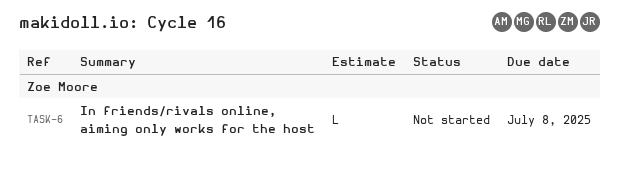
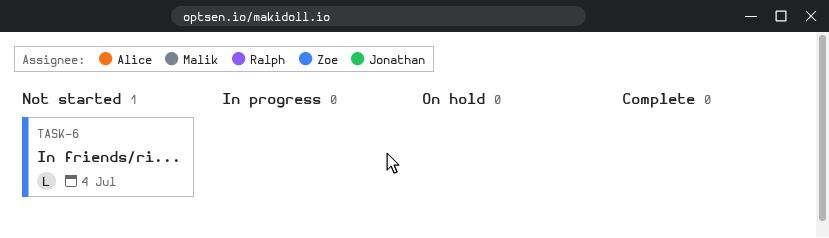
TASK-6, due: Jul 8 -> Jul 4

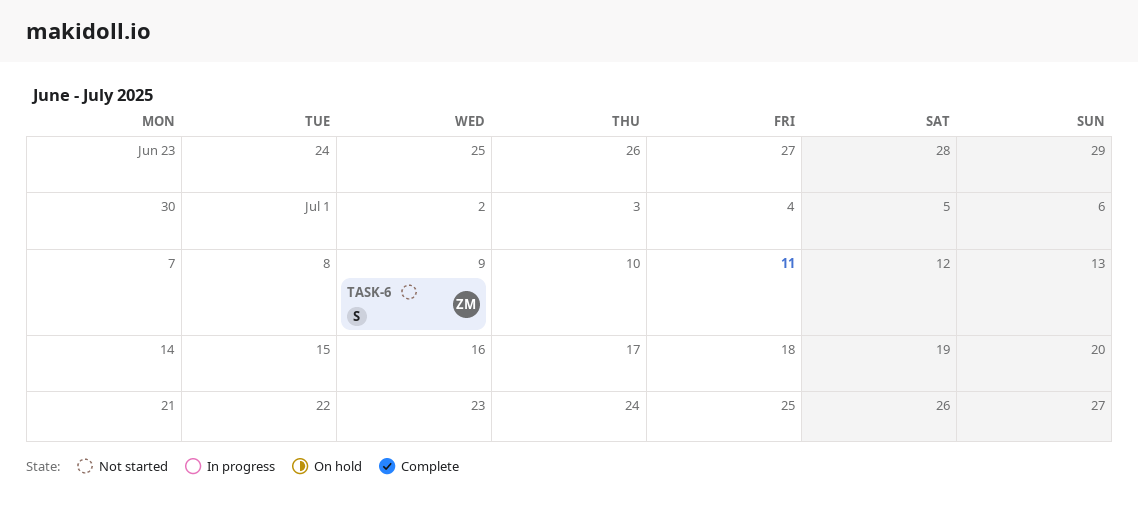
TASK-6, estimate: L -> S
TASK-6, due: Jul 4 -> Jul 9

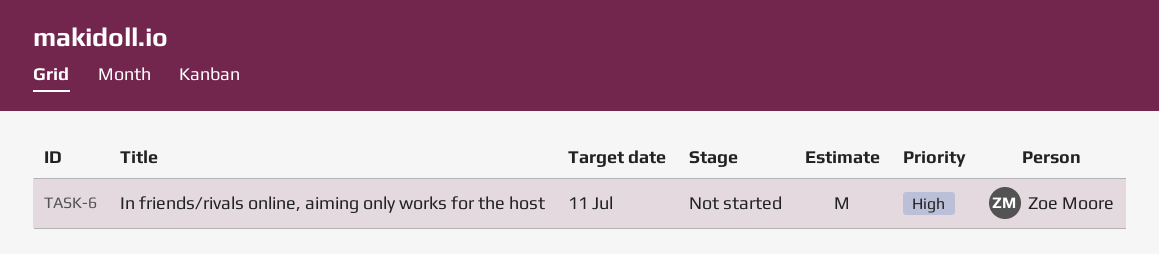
TASK-6, estimate: S -> M
TASK-6, due: Jul 9 -> Jul 11

